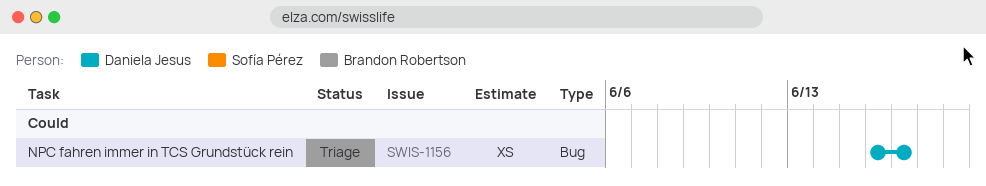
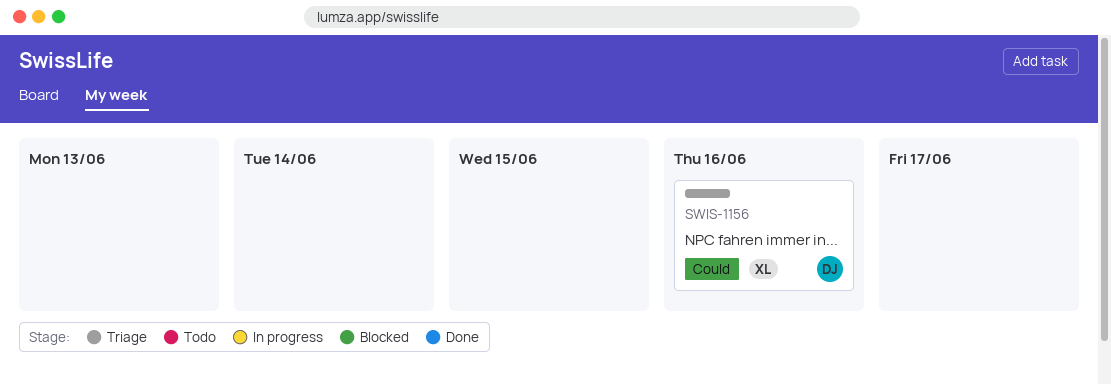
SWIS-1156, estimate: XS -> XL
SWIS-1156, due: Jun 17 -> Jun 16

